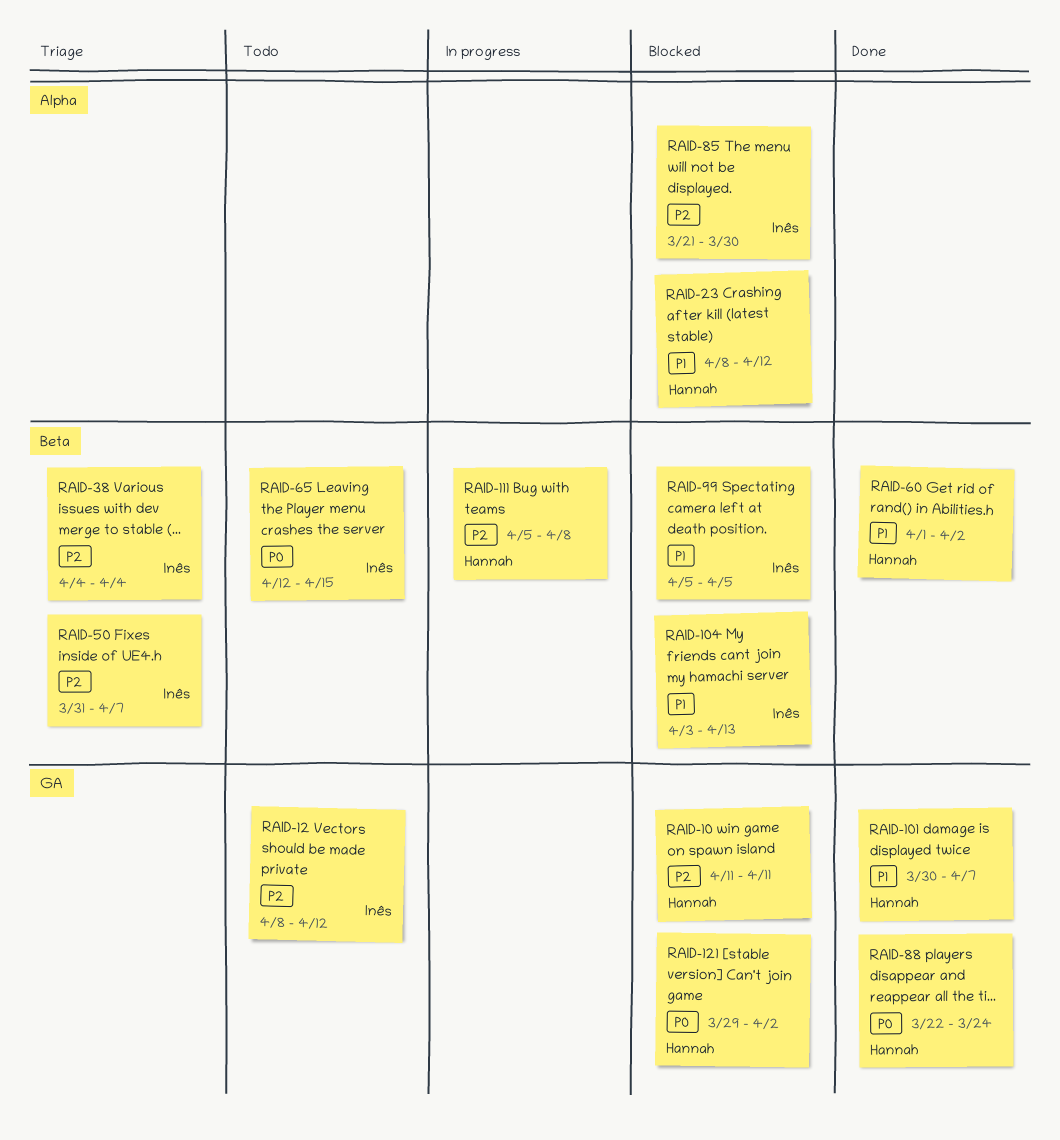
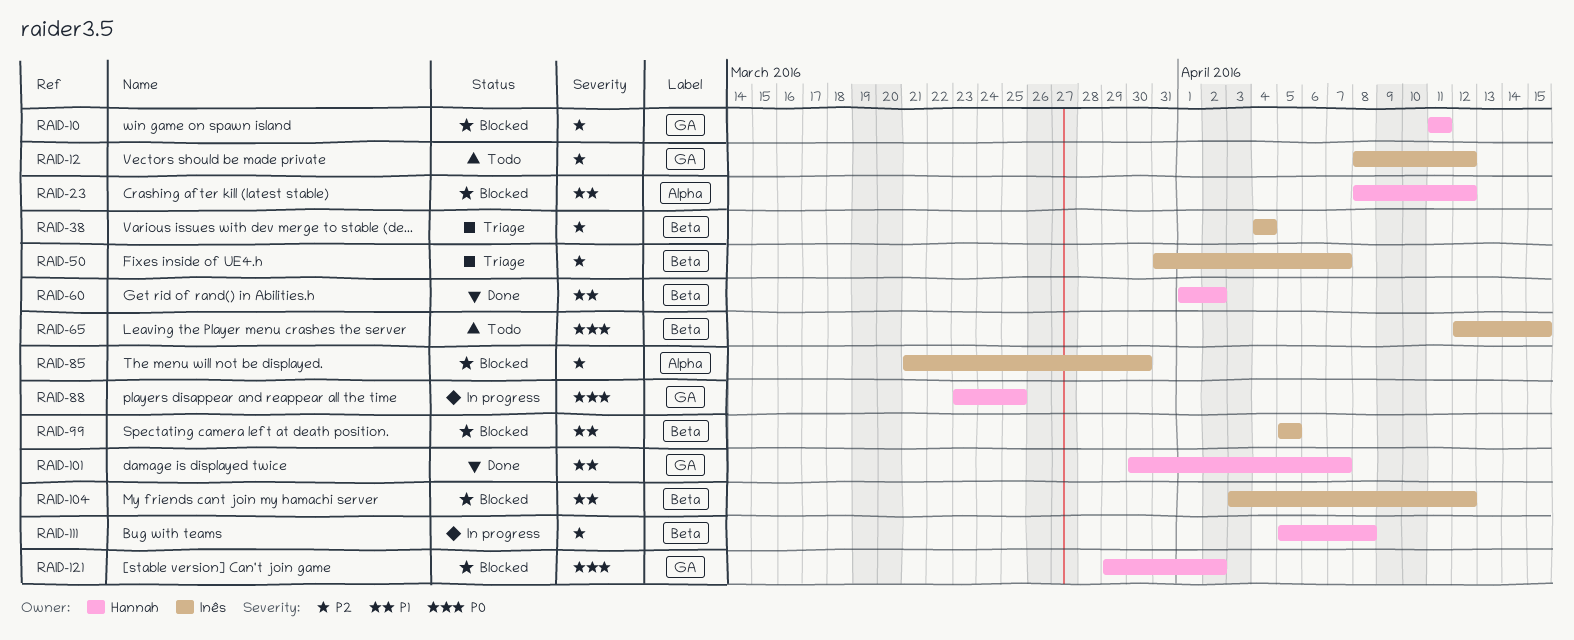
RAID-88, status: Done -> In progress
RAID-88, start: Mar 22 -> Mar 23
RAID-88, due: Mar 24 -> Mar 25
RAID-104, due: Apr 13 -> Apr 12

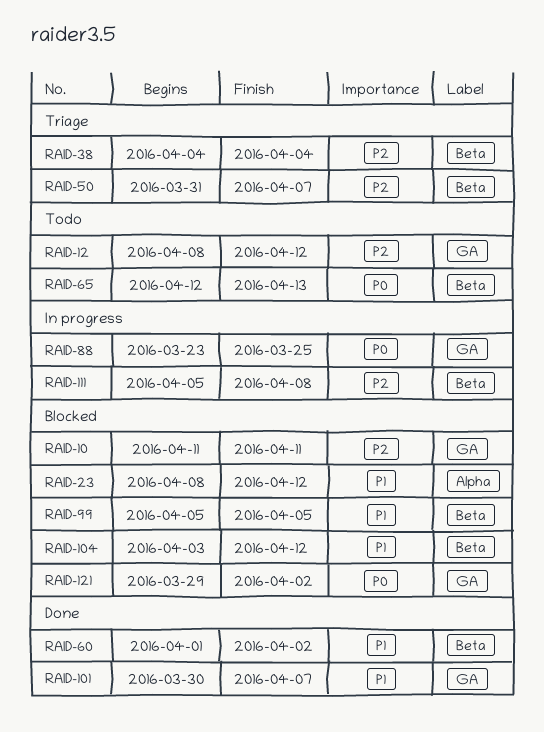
RAID-65, due: Apr 15 -> Apr 13
RAID-85: present -> none

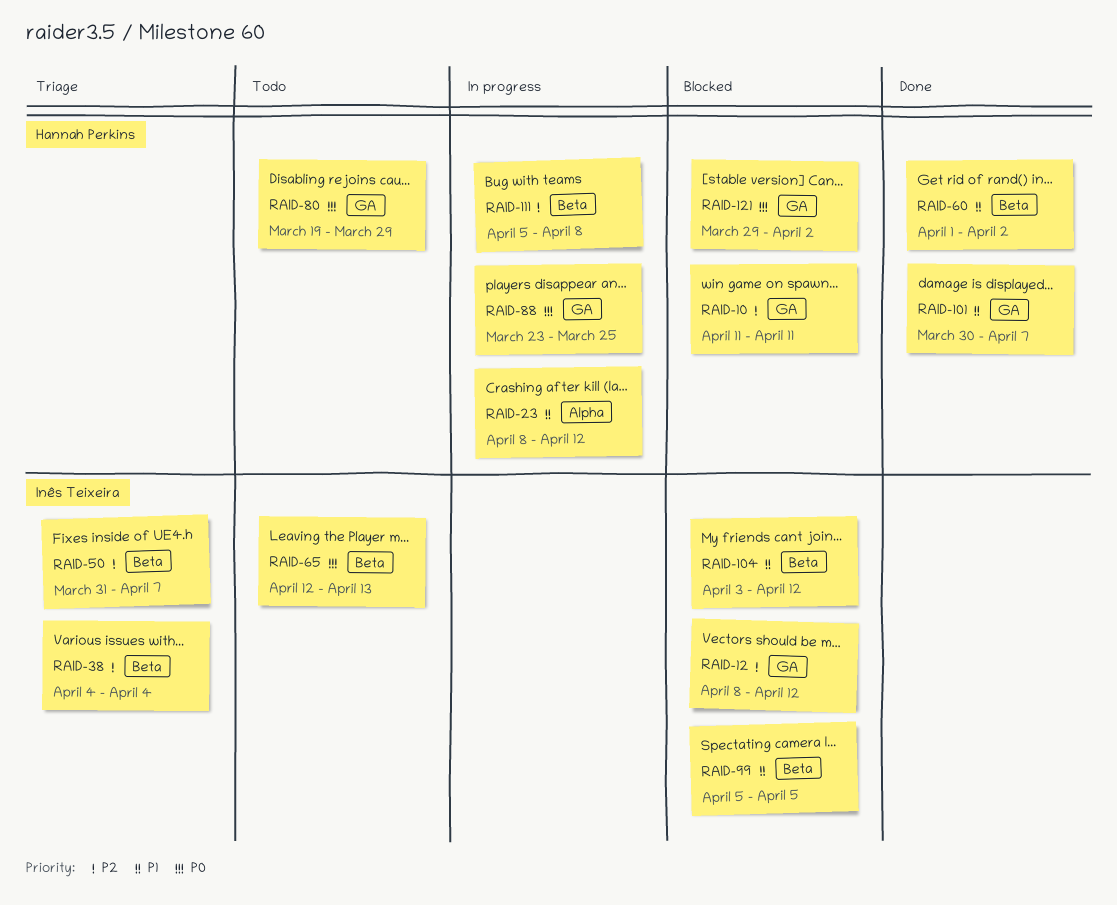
RAID-12, status: Todo -> Blocked
RAID-23, status: Blocked -> In progress
RAID-80: none -> present

